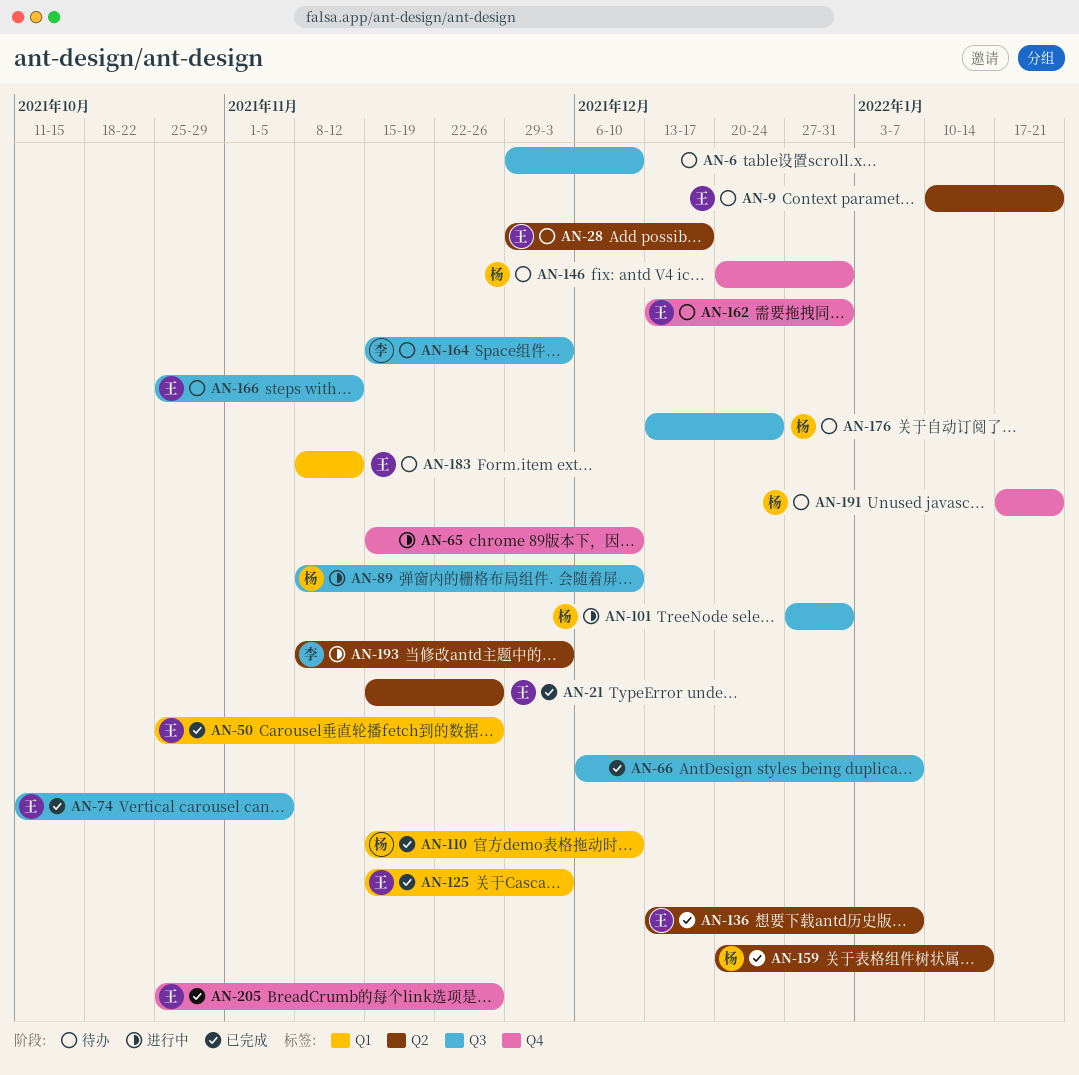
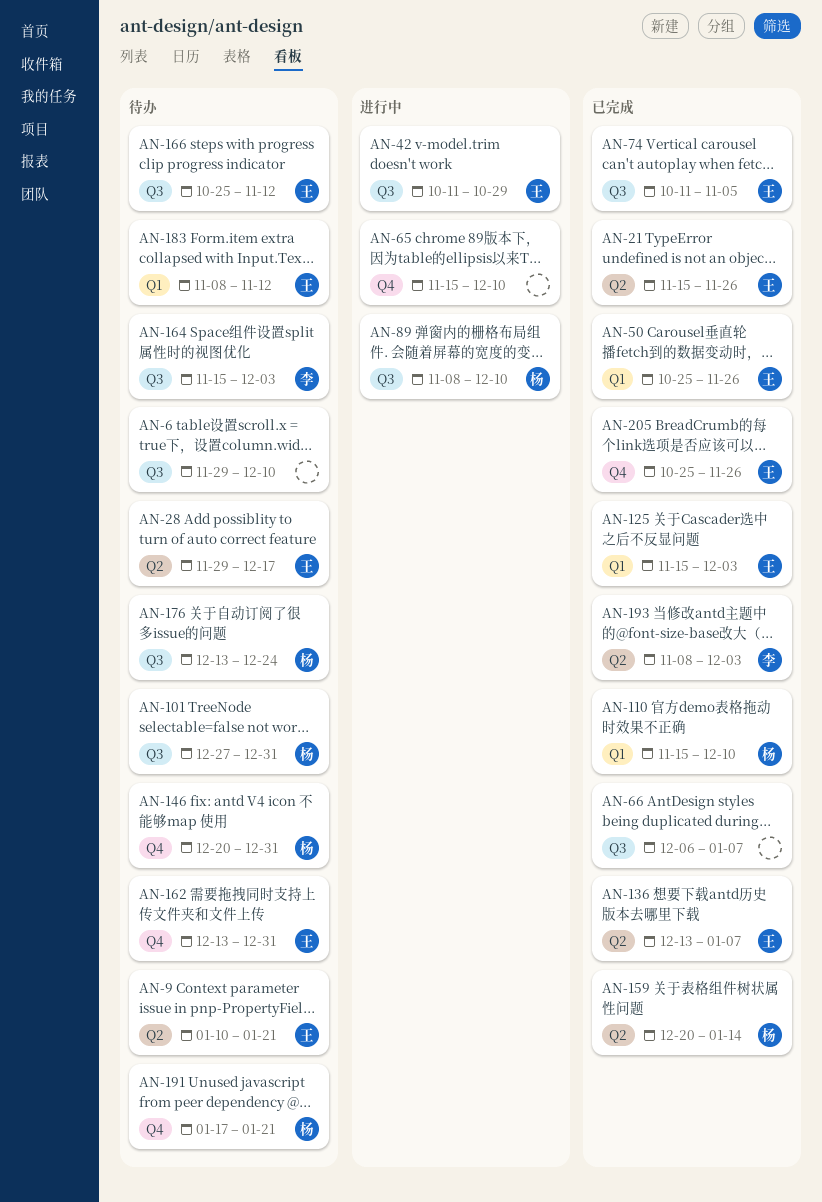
AN-42: none -> present
AN-101, status: 进行中 -> 待办
AN-193, status: 进行中 -> 已完成

